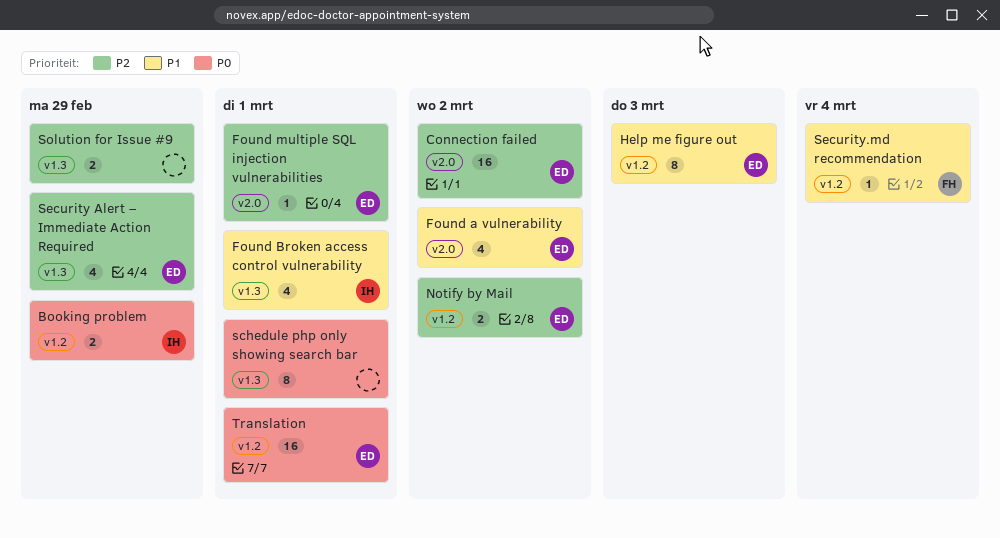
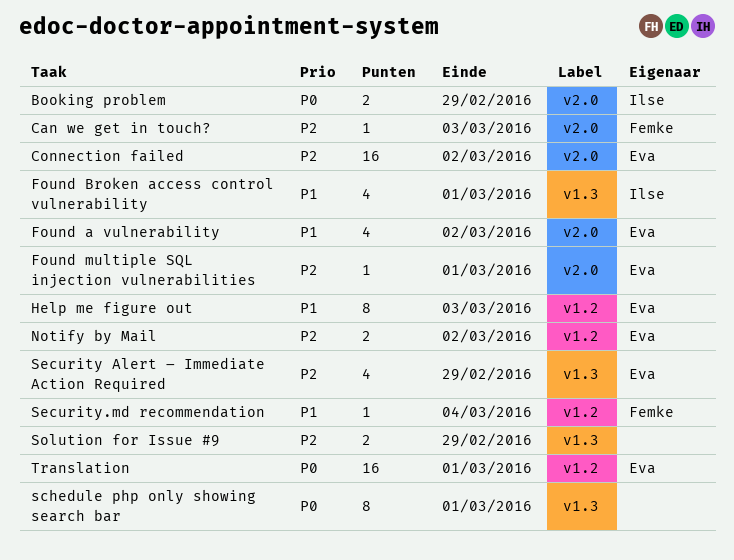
Booking problem, label: v1.2 -> v2.0
Can we get in touch?: none -> present

